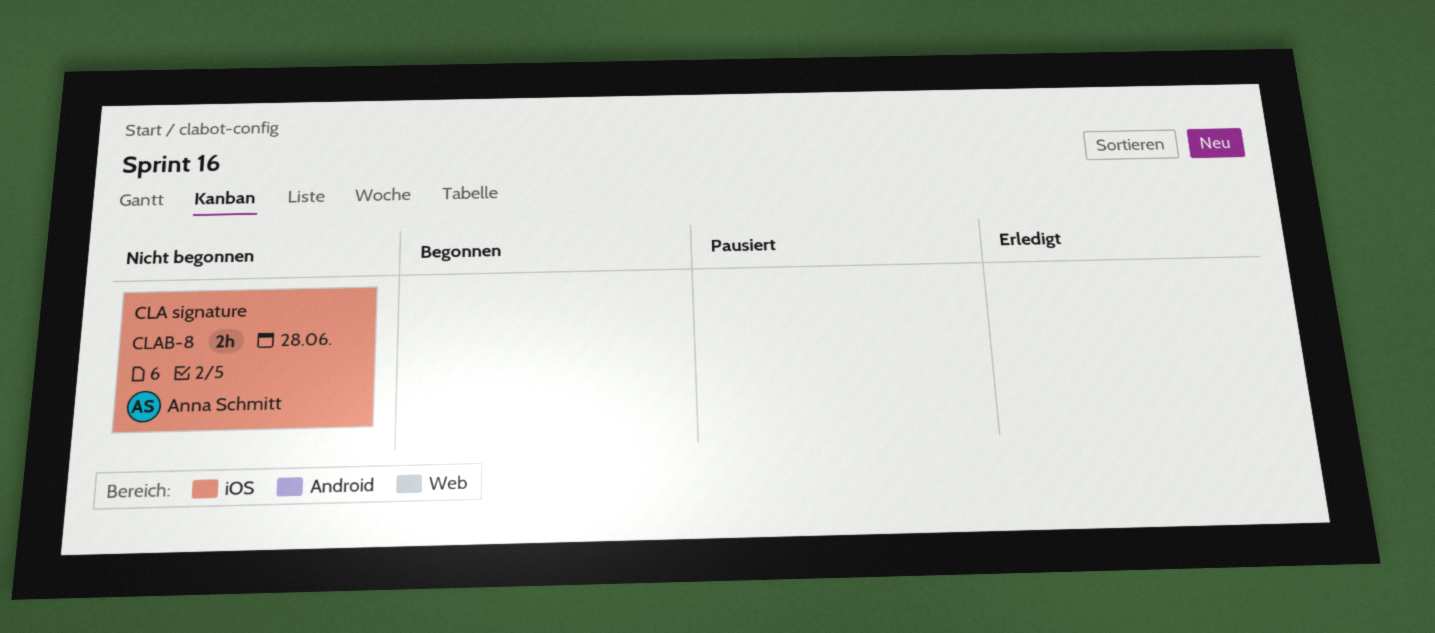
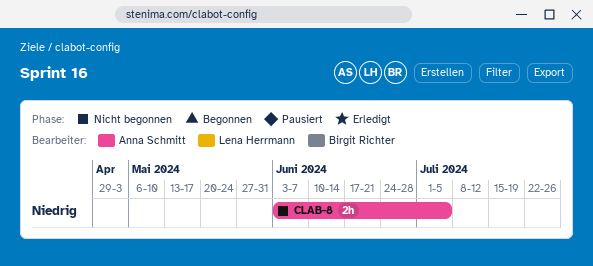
CLAB-8, due: Jun 28 -> Jul 5

